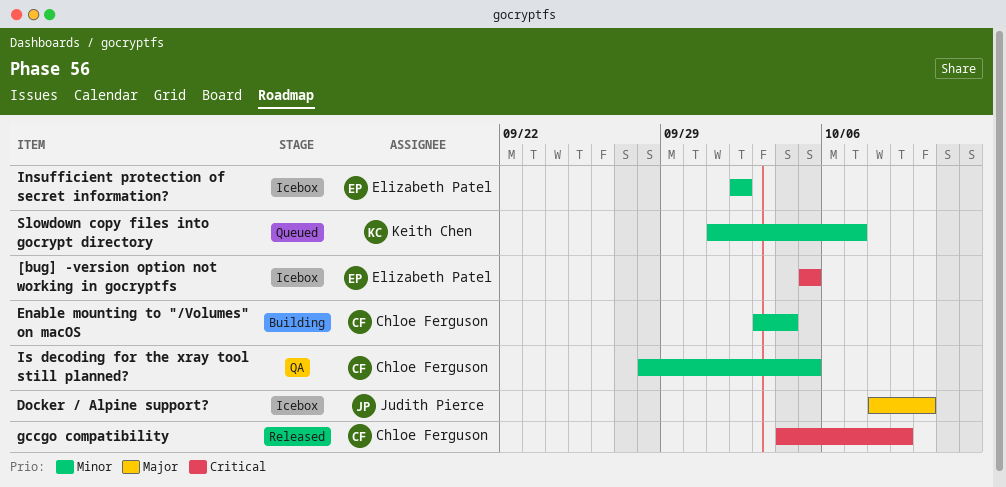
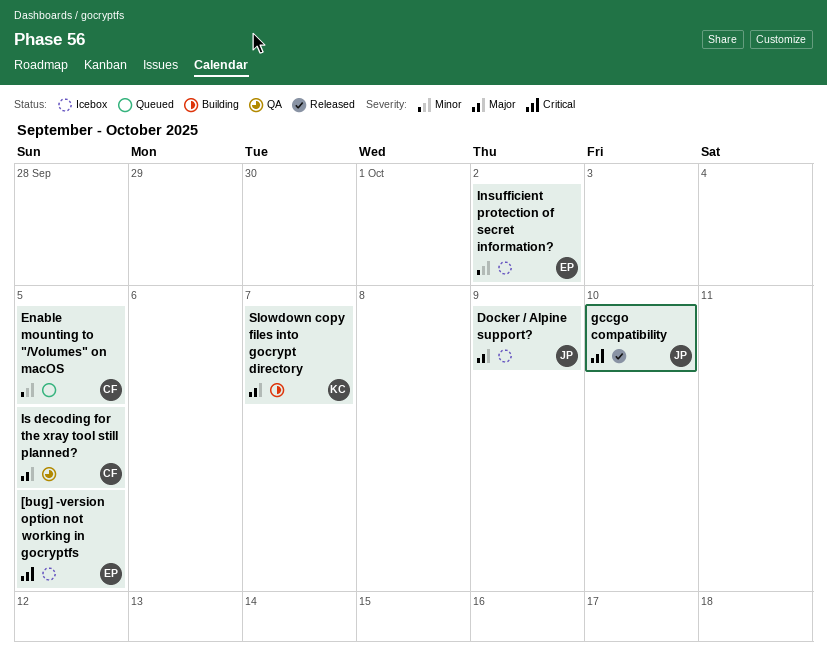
Docker / Alpine support?, due: Oct 10 -> Oct 9
Enable mounting to "/Volumes" on macOS, status: Building -> Queued
Enable mounting to "/Volumes" on macOS, due: Oct 4 -> Oct 5
gccgo compatibility, owner: Chloe Ferguson -> Judith Pierce
gccgo compatibility, due: Oct 9 -> Oct 10
Is decoding for the xray tool still planned?, priority: Minor -> Major
Slowdown copy files into gocrypt directory, status: Queued -> Building
Slowdown copy files into gocrypt directory, priority: Minor -> Major

